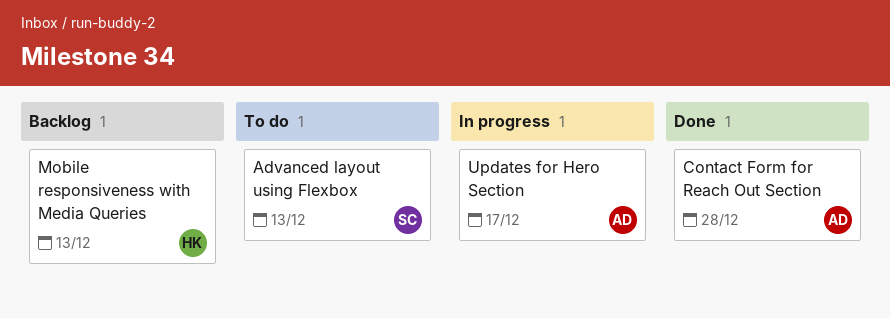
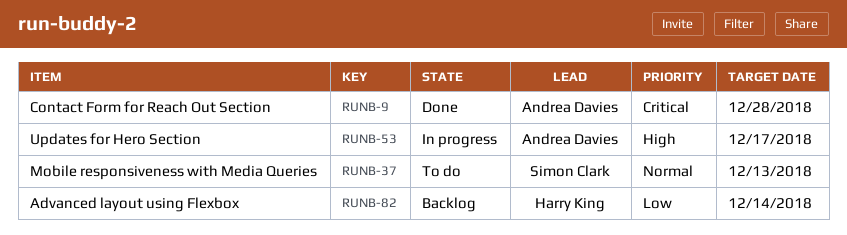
Advanced layout using Flexbox, status: To do -> Backlog
Advanced layout using Flexbox, owner: Simon Clark -> Harry King
Advanced layout using Flexbox, due: Dec 13 -> Dec 14
Mobile responsiveness with Media Queries, status: Backlog -> To do
Mobile responsiveness with Media Queries, owner: Harry King -> Simon Clark

